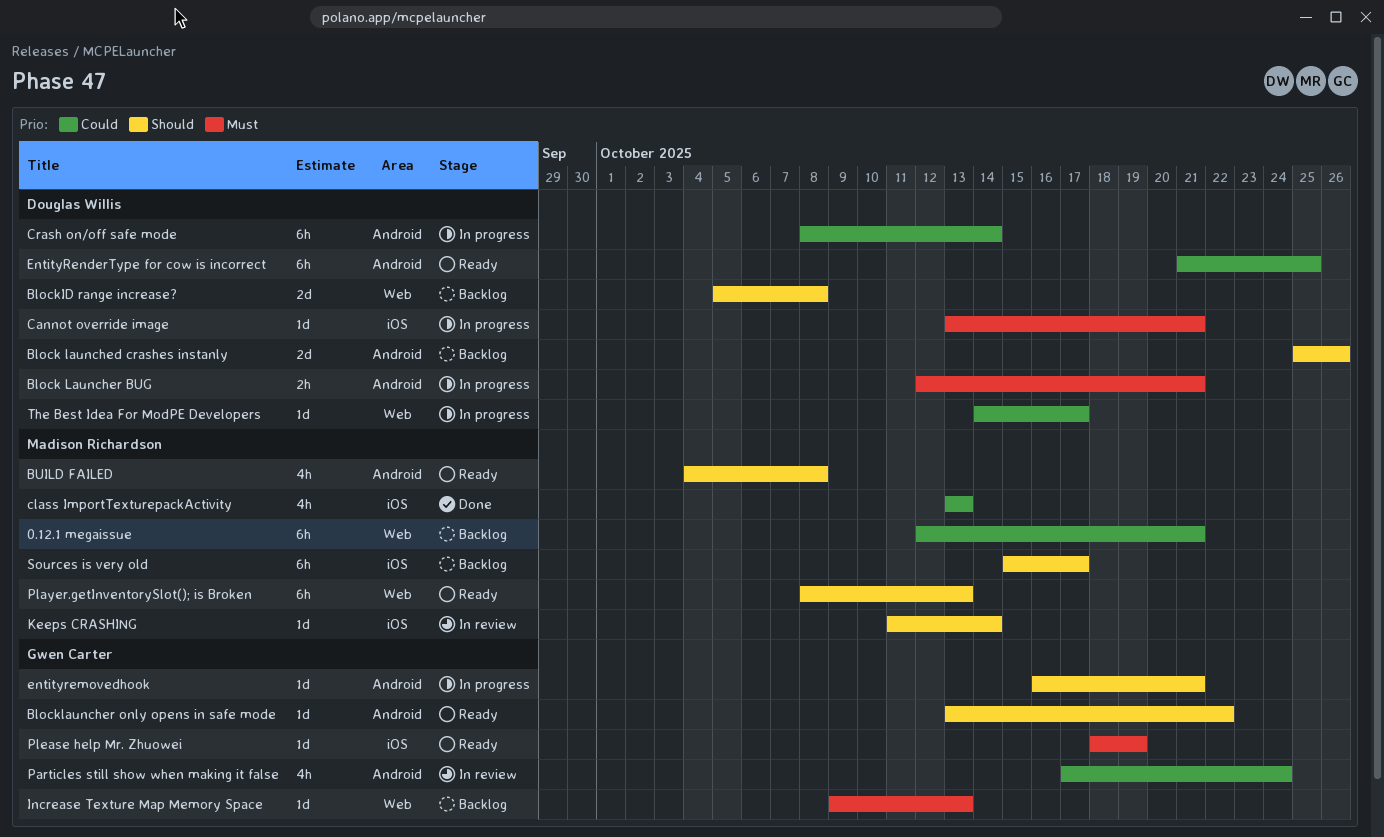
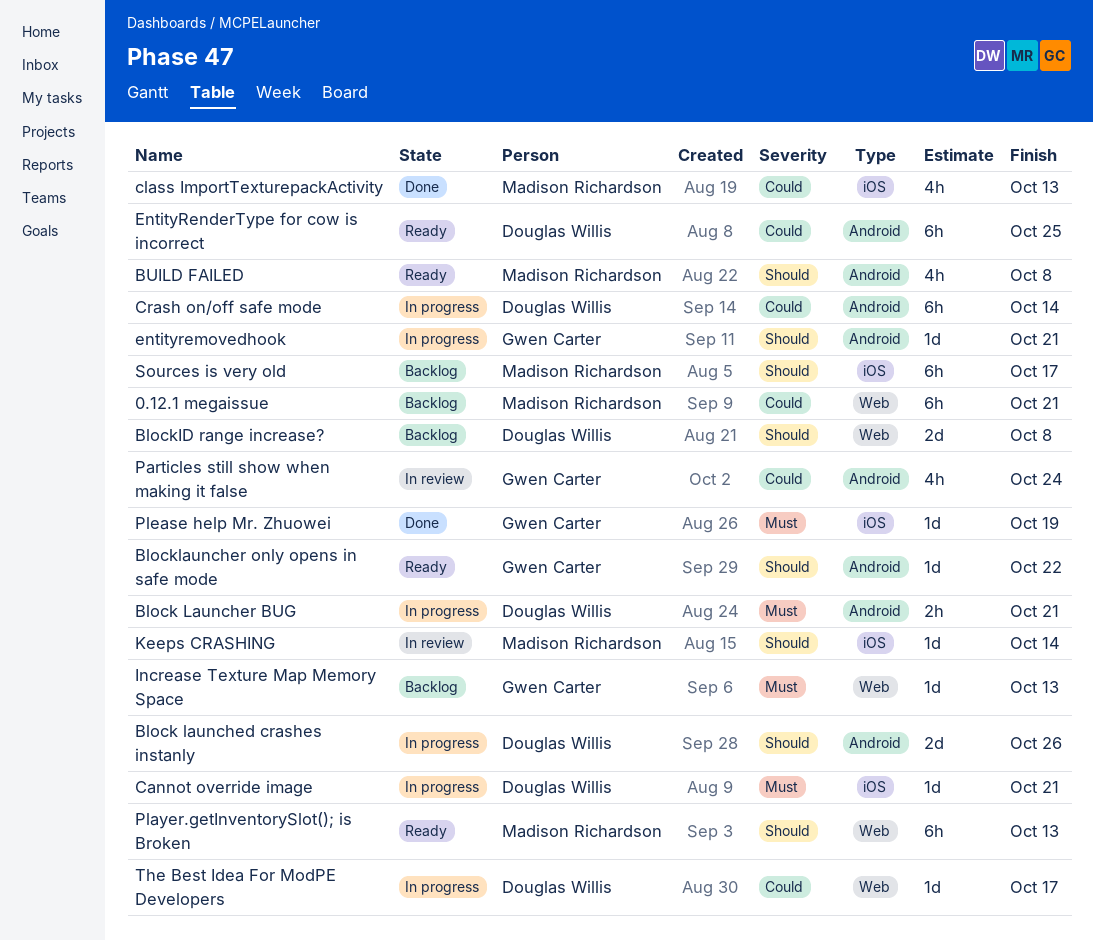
Block launched crashes instanly, status: Backlog -> In progress
Please help Mr. Zhuowei, status: Ready -> Done

